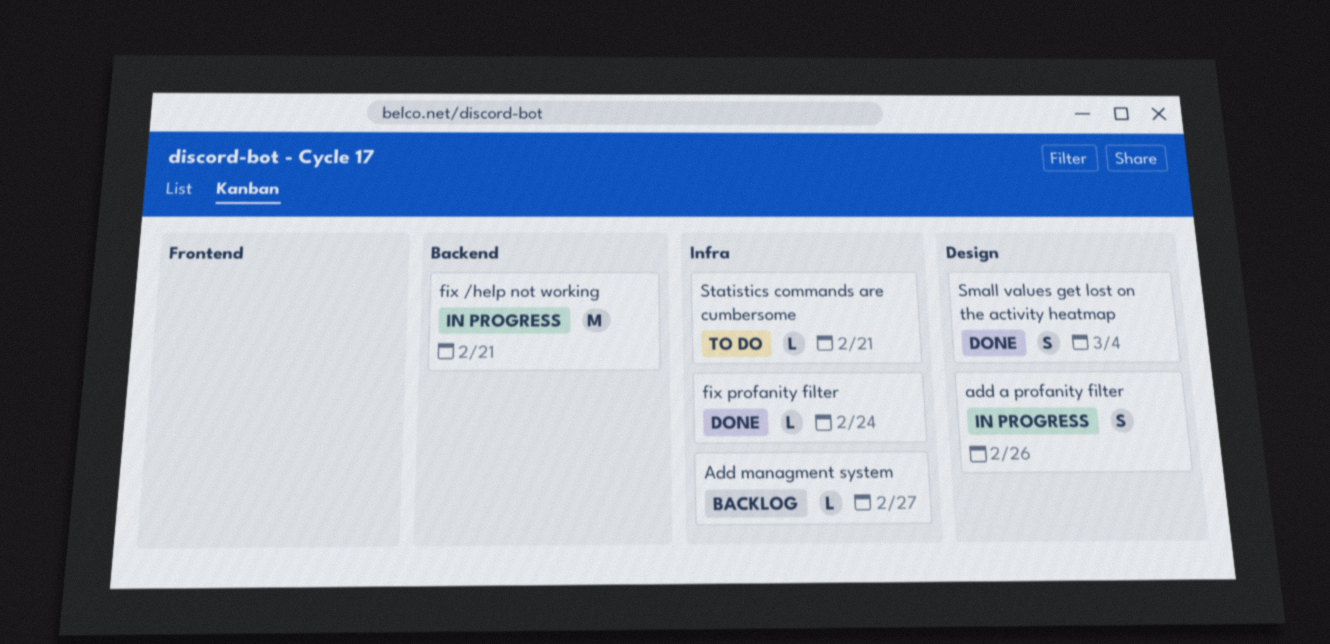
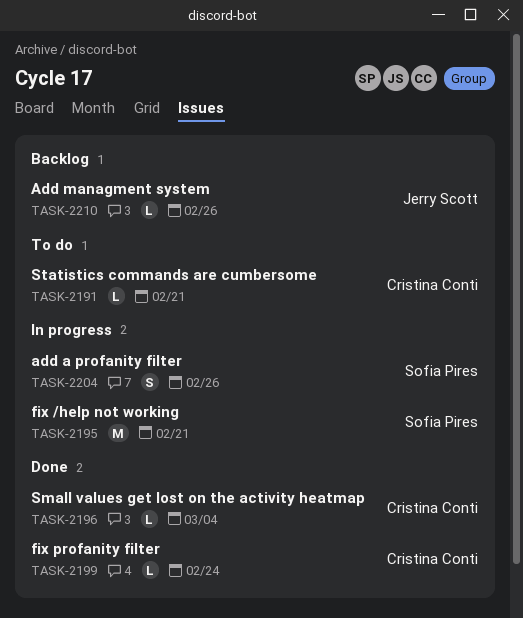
Add managment system, due: Feb 27 -> Feb 26
Small values get lost on the activity heatmap, estimate: S -> L

